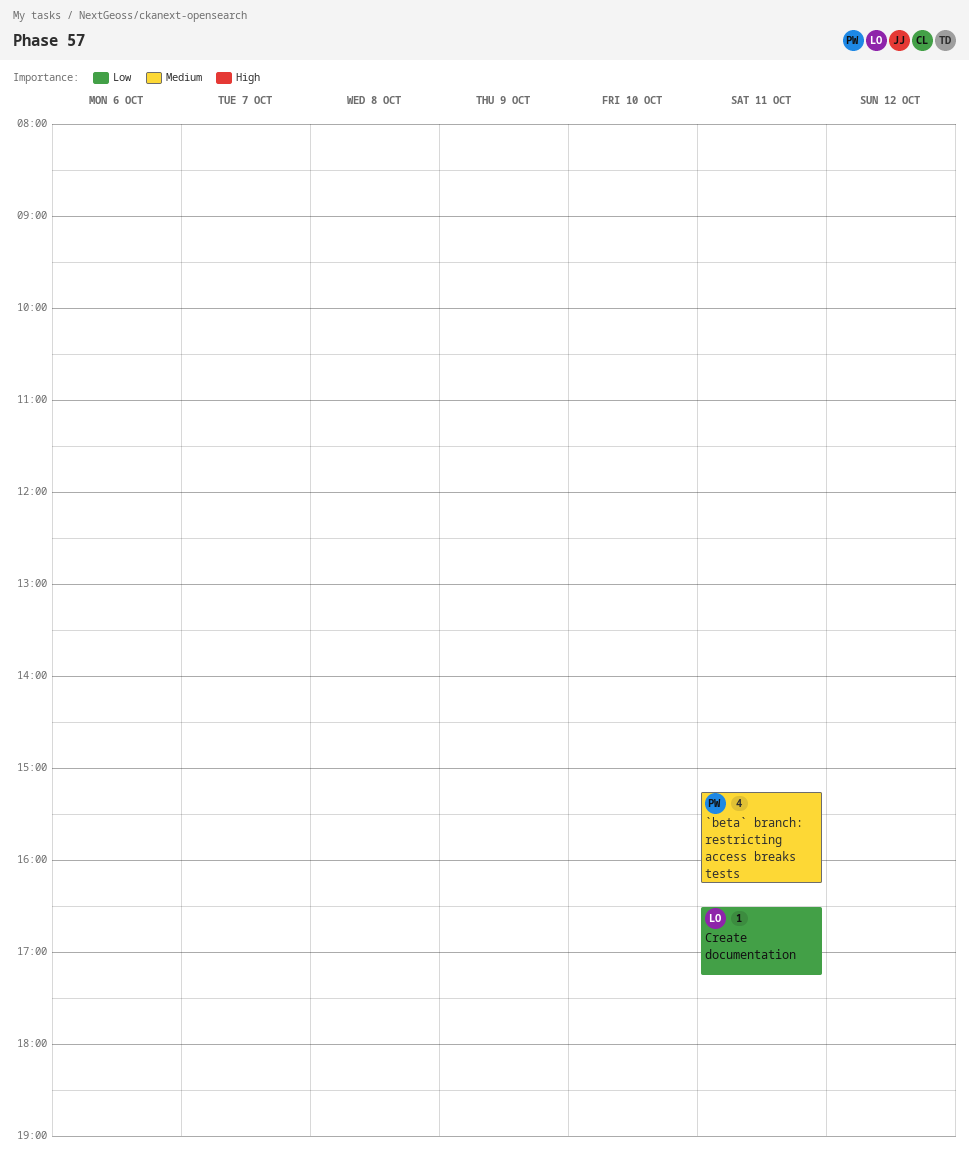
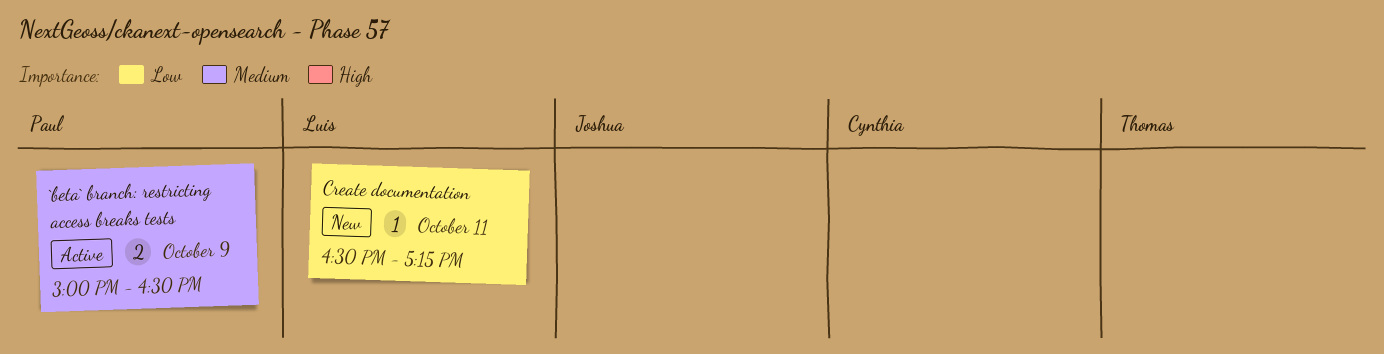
`beta` branch: restricting access breaks tests, estimate: 4 -> 2
`beta` branch: restricting access breaks tests, day: Oct 11 -> Oct 9
`beta` branch: restricting access breaks tests, begins: 15:15 -> 15:00
`beta` branch: restricting access breaks tests, ends: 16:15 -> 16:30

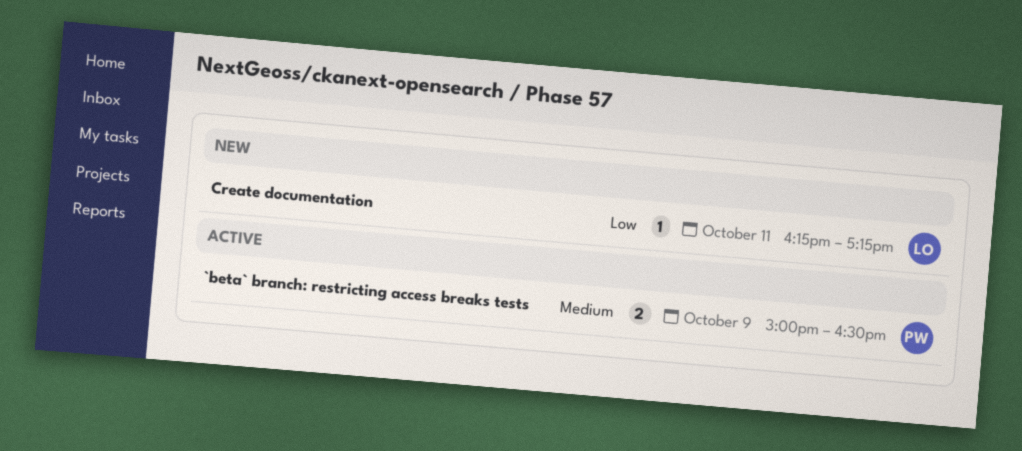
Create documentation, begins: 16:30 -> 16:15

